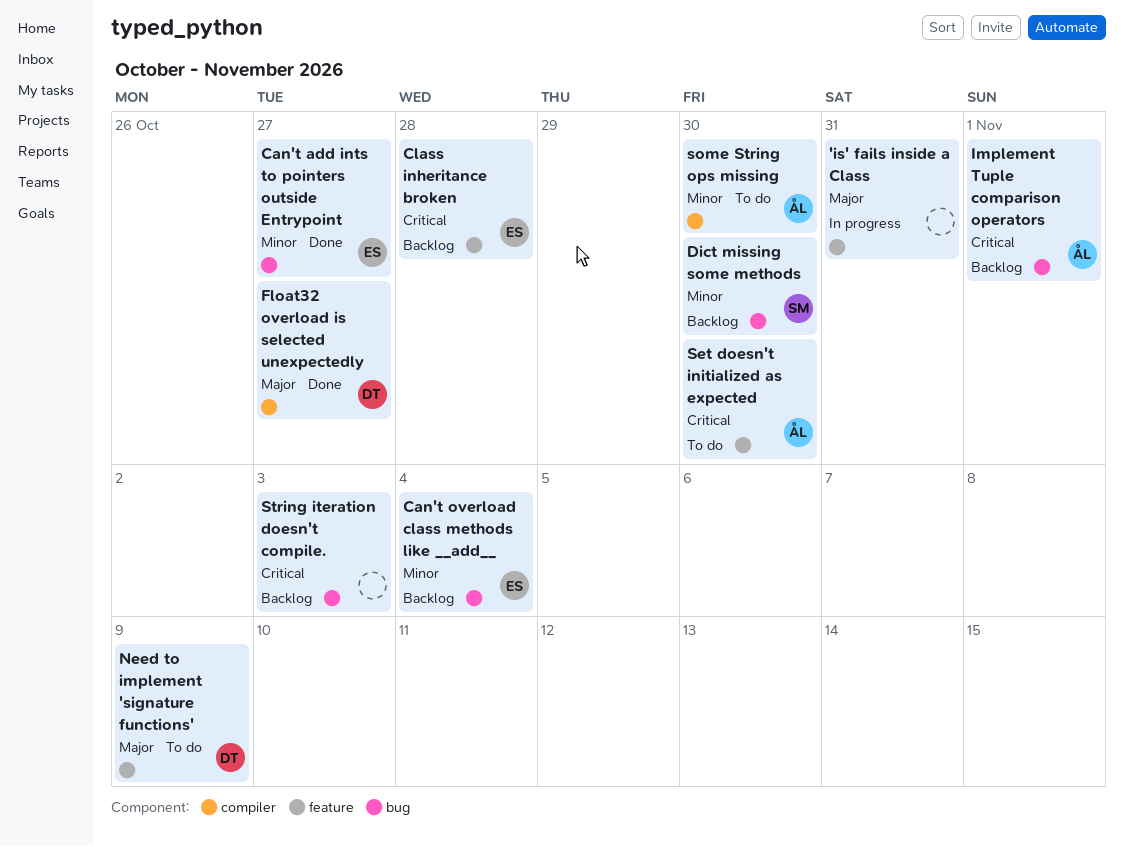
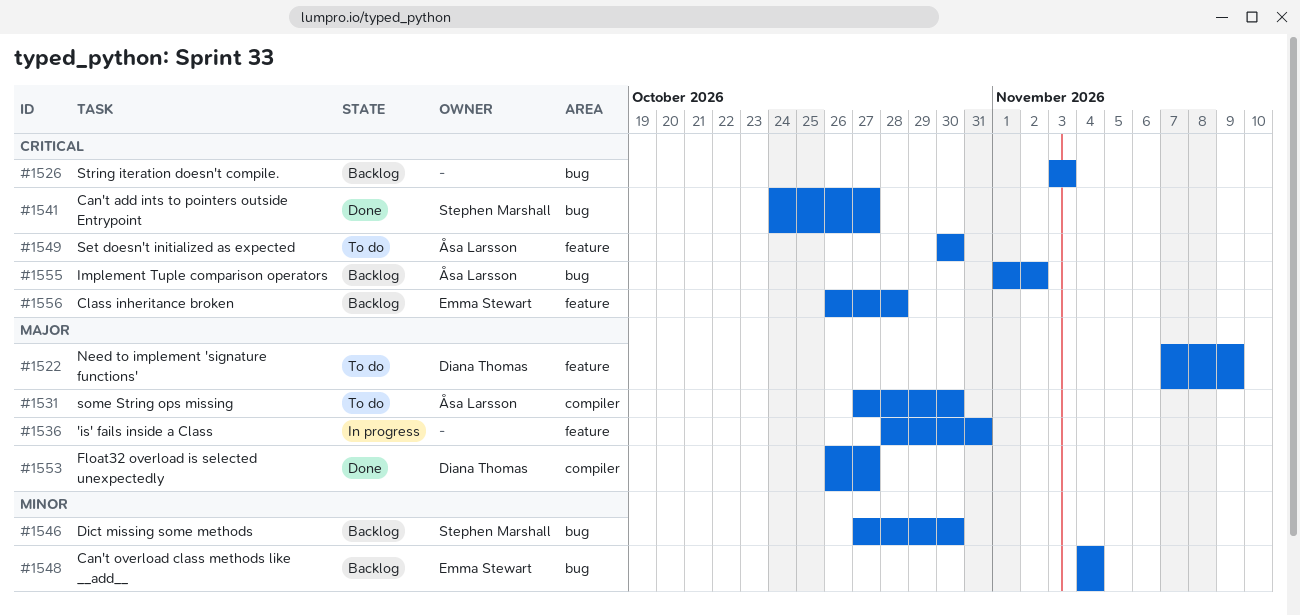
Can't add ints to pointers outside Entrypoint, owner: Emma Stewart -> Stephen Marshall
Can't add ints to pointers outside Entrypoint, priority: Minor -> Critical
Implement Tuple comparison operators, due: Nov 1 -> Nov 2
some String ops missing, priority: Minor -> Major

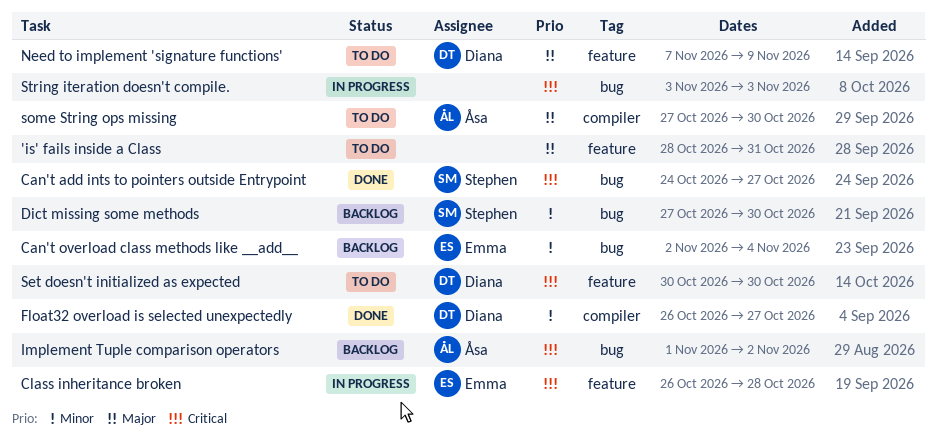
'is' fails inside a Class, status: In progress -> To do
Can't overload class methods like __add__, start: Nov 4 -> Nov 2
Class inheritance broken, status: Backlog -> In progress
Float32 overload is selected unexpectedly, priority: Major -> Minor
Set doesn't initialized as expected, owner: Åsa Larsson -> Diana Thomas
String iteration doesn't compile., status: Backlog -> In progress

